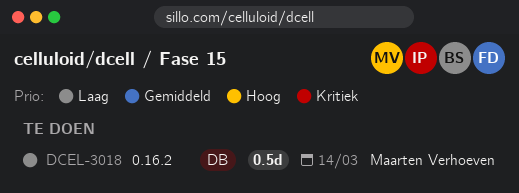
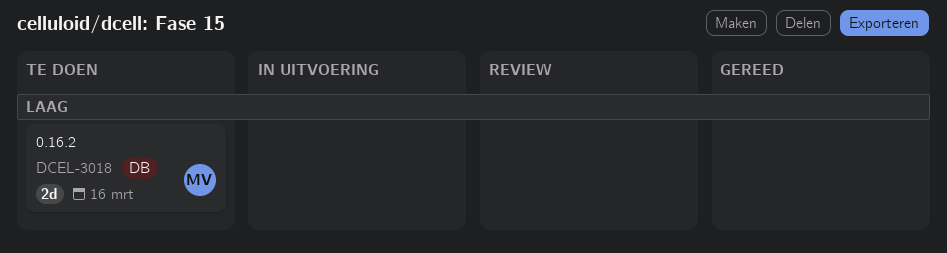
DCEL-3018, estimate: 0.5d -> 2d
DCEL-3018, due: Mar 14 -> Mar 16

